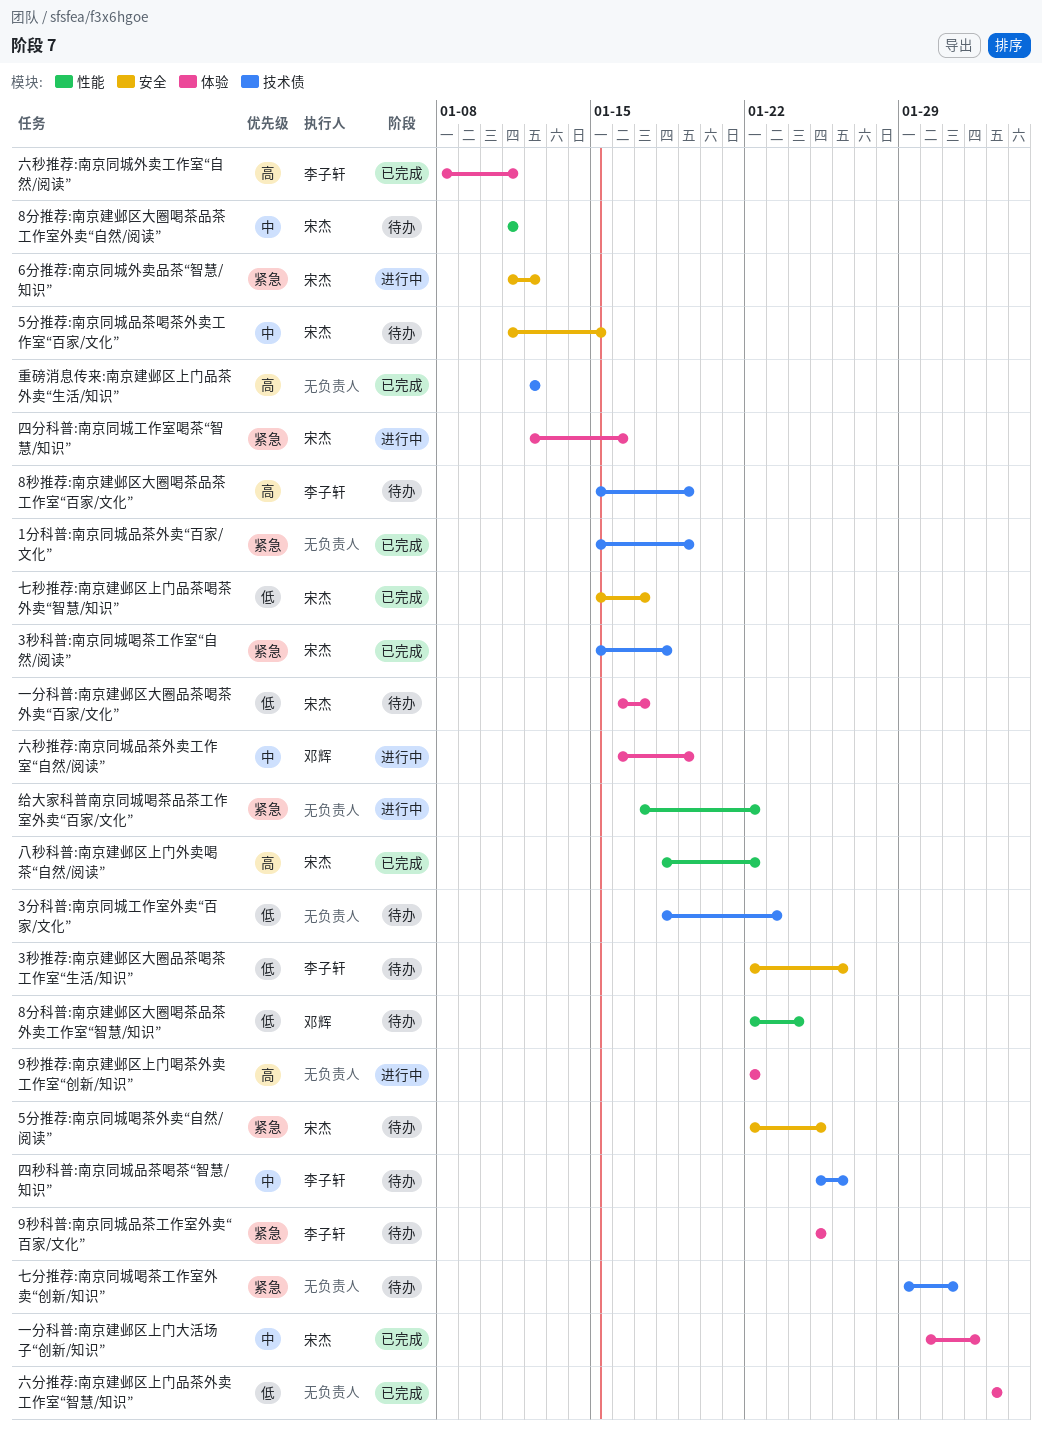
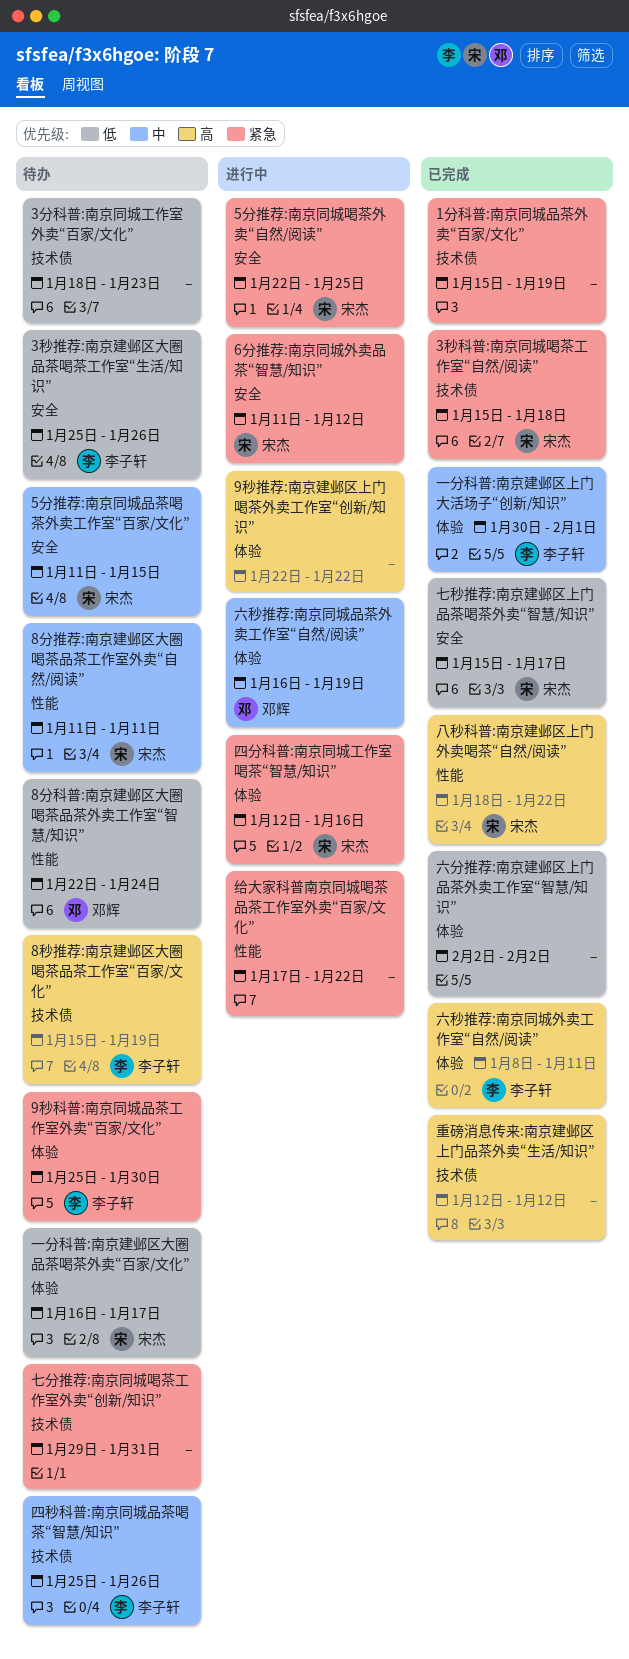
3秒推荐:南京建邺区大圈品茶喝茶工作室“生活/知识”, start: Jan 22 -> Jan 25
5分推荐:南京同城喝茶外卖“自然/阅读”, status: 待办 -> 进行中
9秒科普:南京同城品茶工作室外卖“百家/文化”, due: Jan 25 -> Jan 30
一分科普:南京建邺区上门大活场子“创新/知识”, owner: 宋杰 -> 李子轩

